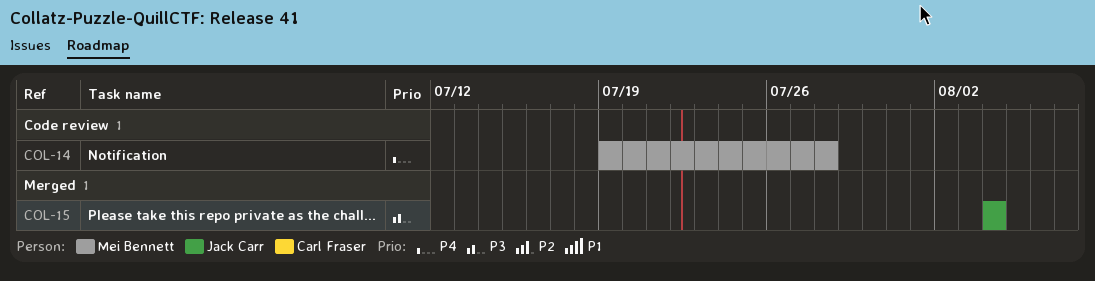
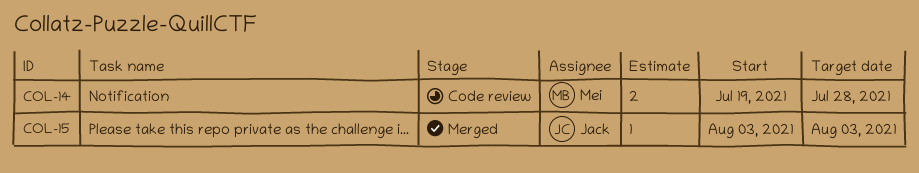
COL-15, start: Aug 4 -> Aug 3
COL-15, due: Aug 4 -> Aug 3

